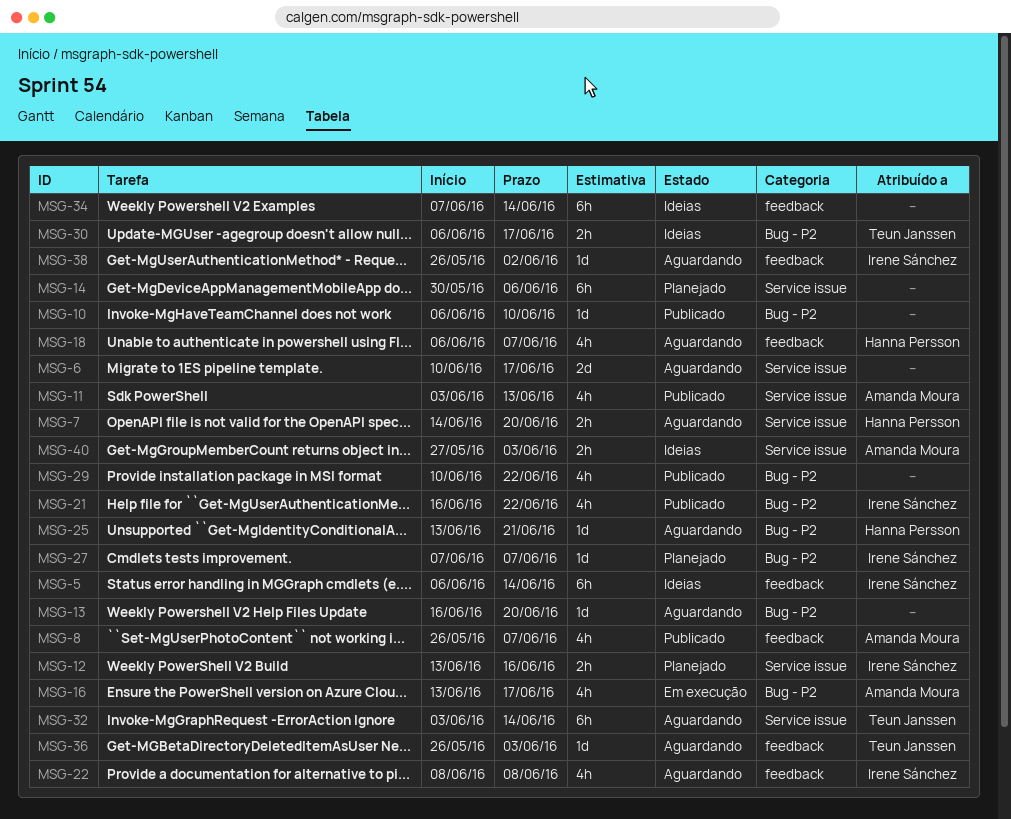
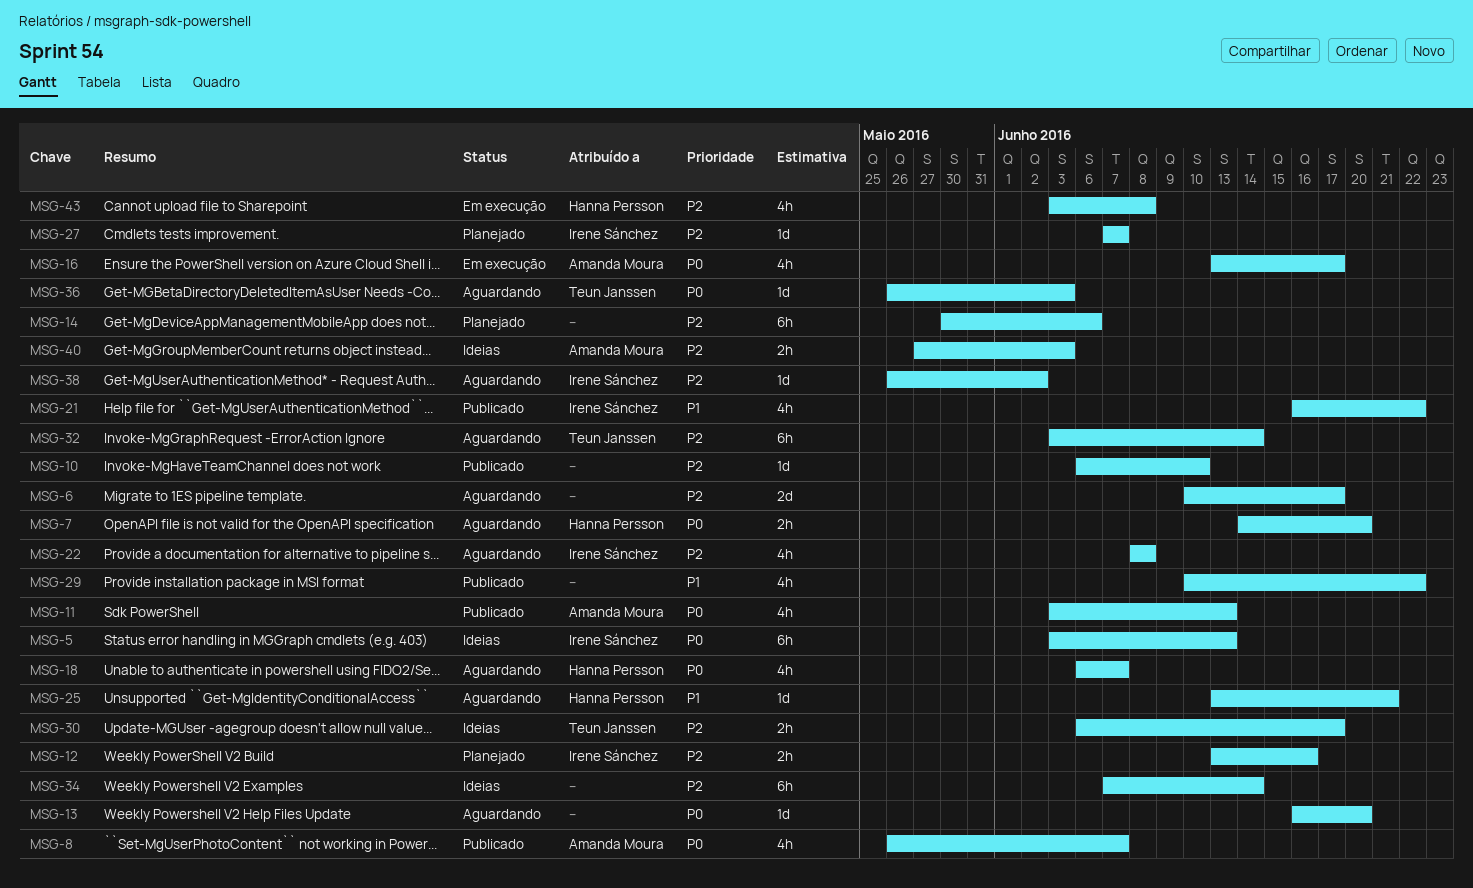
MSG-5, start: Jun 6 -> Jun 3
MSG-5, due: Jun 14 -> Jun 13
MSG-43: none -> present

